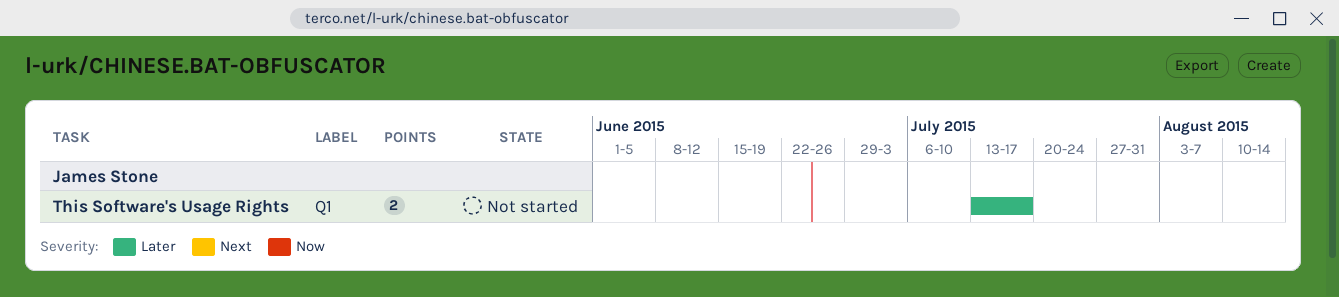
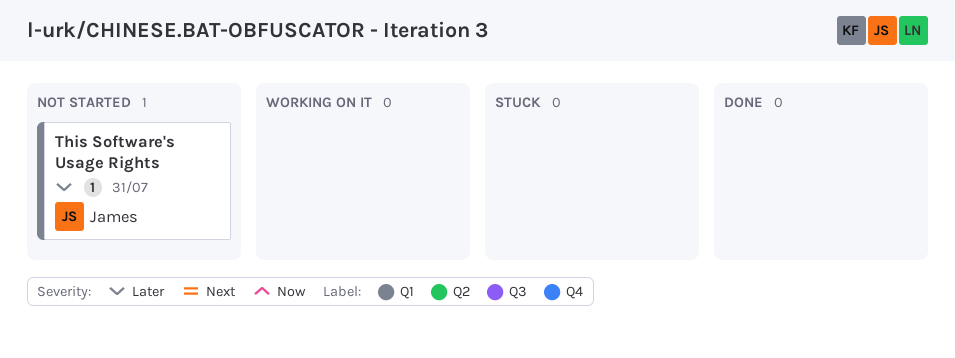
This Software's Usage Rights, estimate: 2 -> 1
This Software's Usage Rights, due: Jul 17 -> Jul 31

